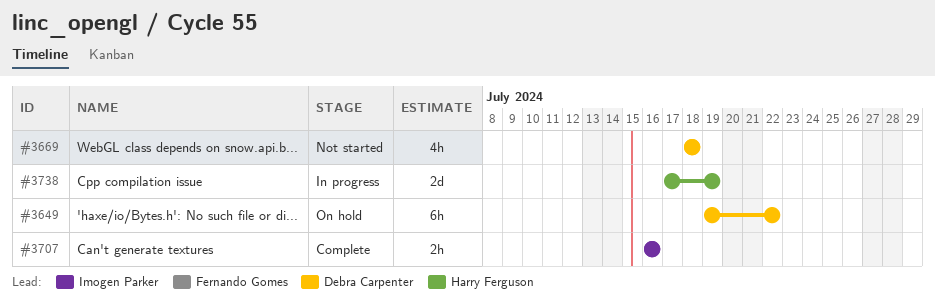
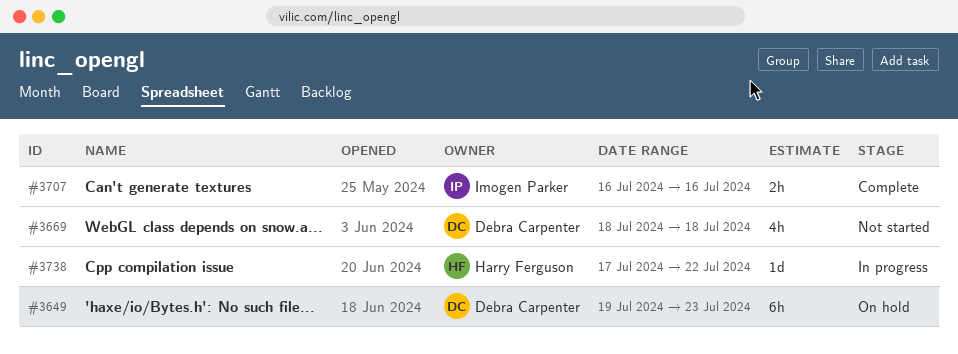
#3649, due: Jul 22 -> Jul 23
#3738, estimate: 2d -> 1d
#3738, due: Jul 19 -> Jul 22

